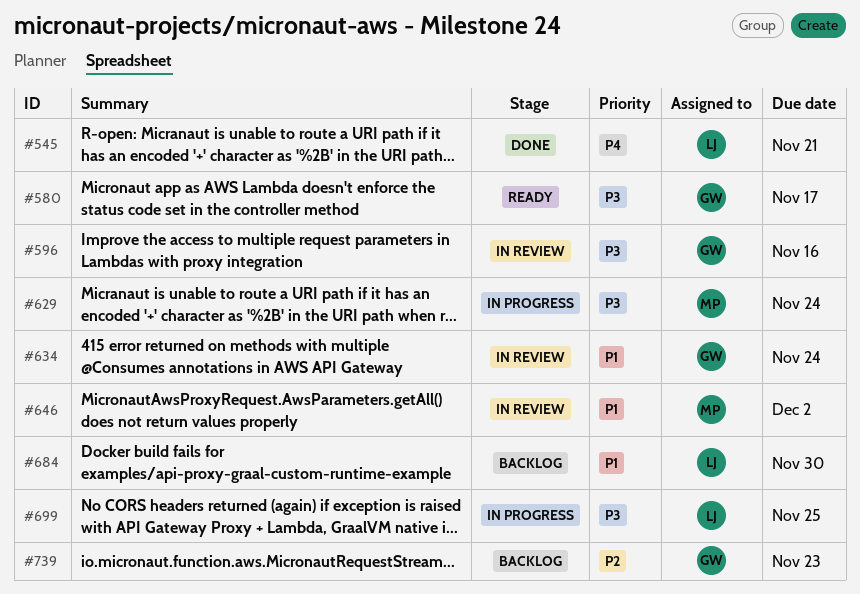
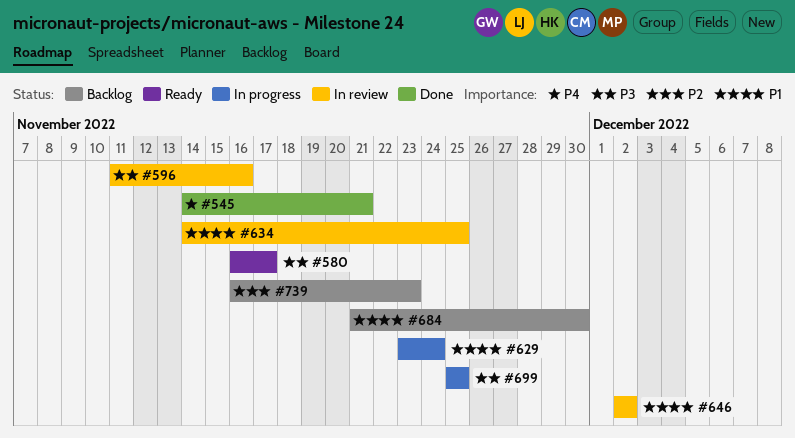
#629, priority: P3 -> P1
#634, due: Nov 24 -> Nov 25

